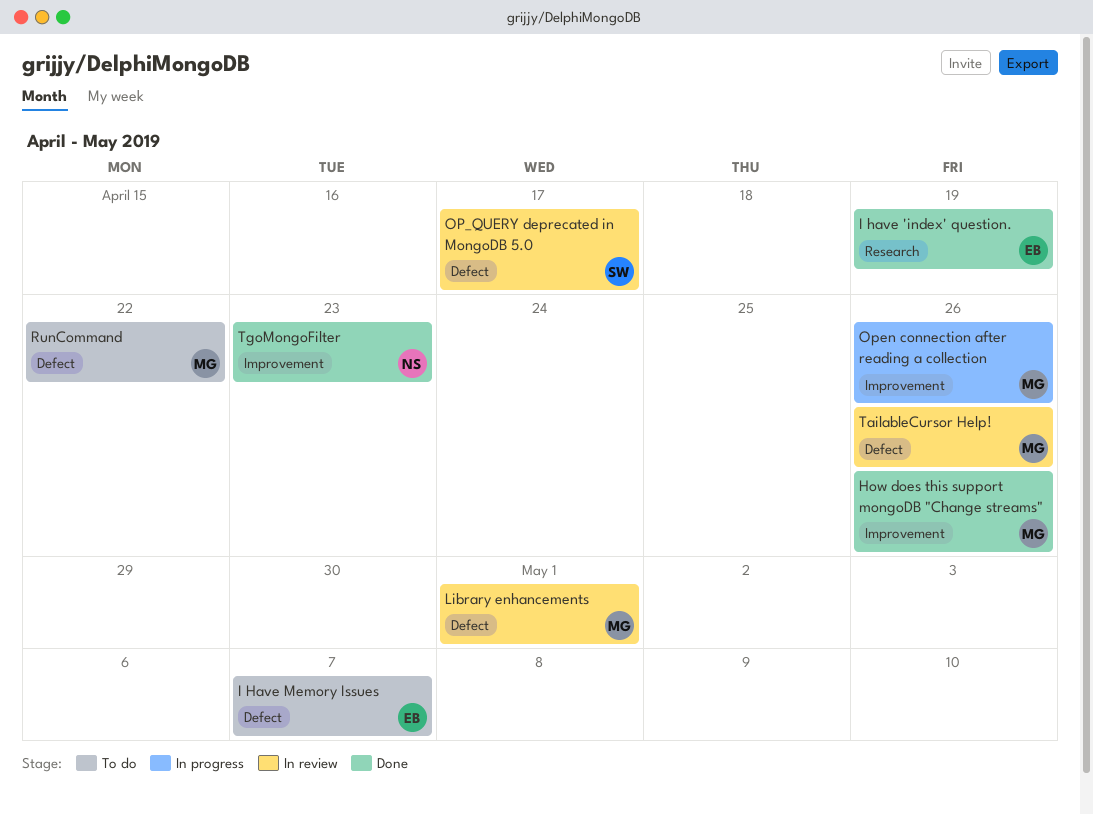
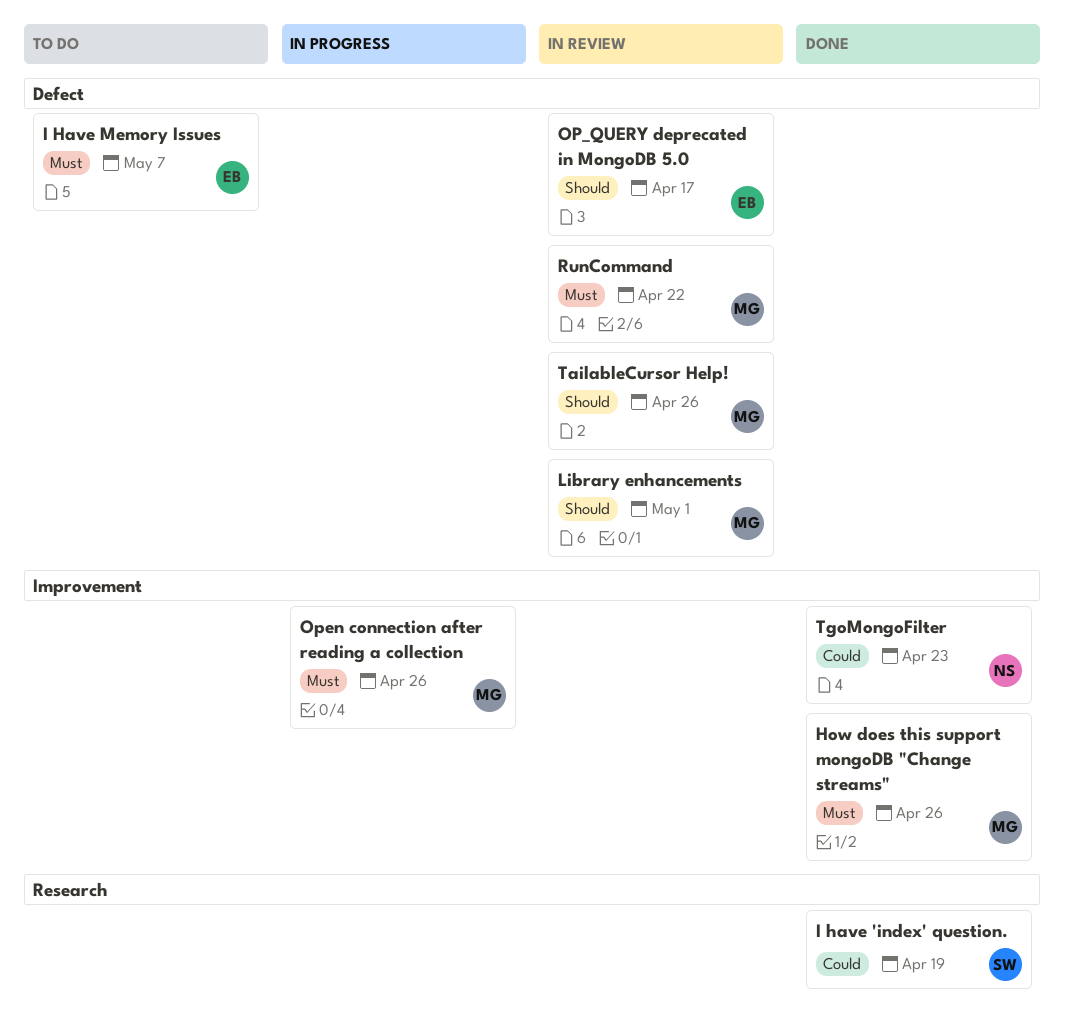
I have 'index' question., owner: EB -> SW
OP_QUERY deprecated in MongoDB 5.0, owner: SW -> EB
RunCommand, status: To do -> In review

